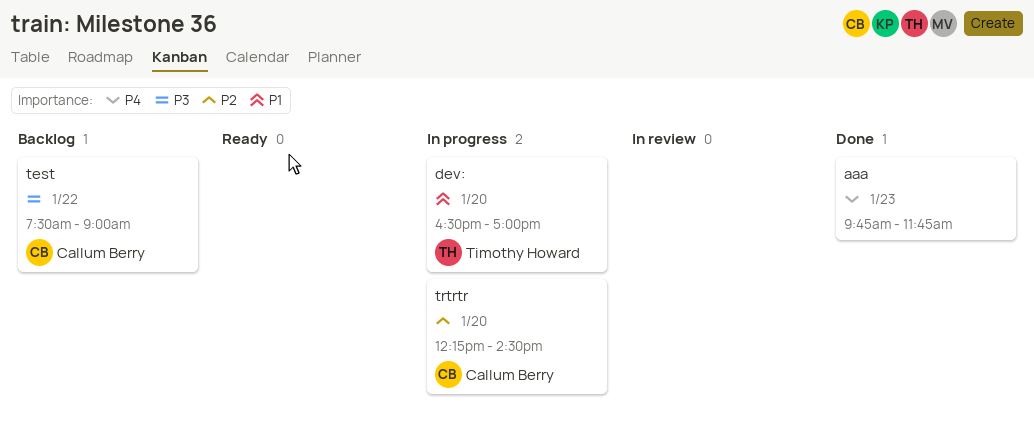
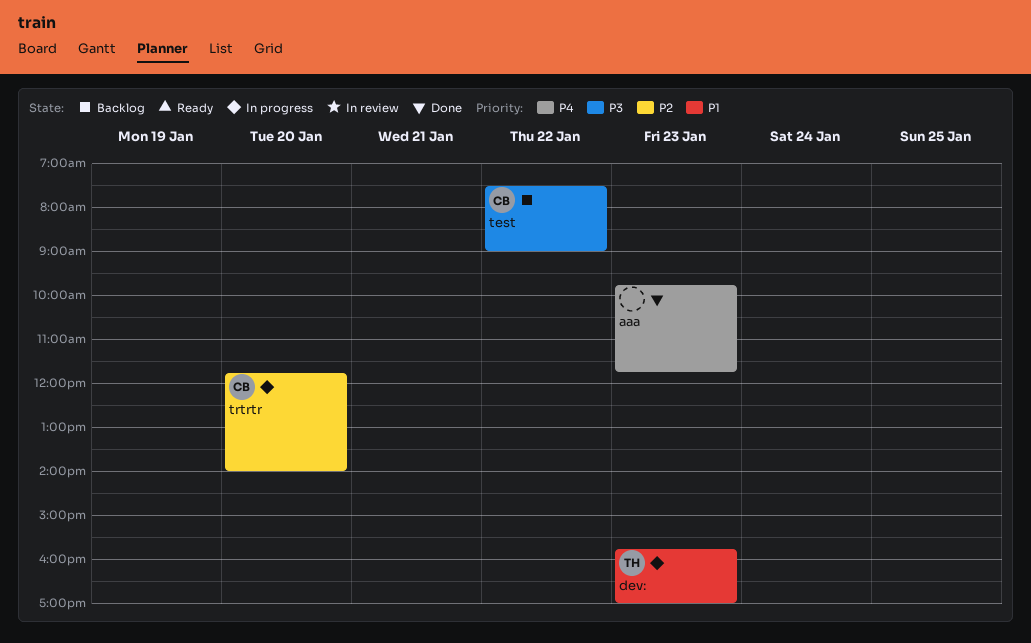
dev:, day: Jan 20 -> Jan 23
dev:, begins: 16:30 -> 15:45
trtrtr, begins: 12:15 -> 11:45
trtrtr, ends: 14:30 -> 14:00

